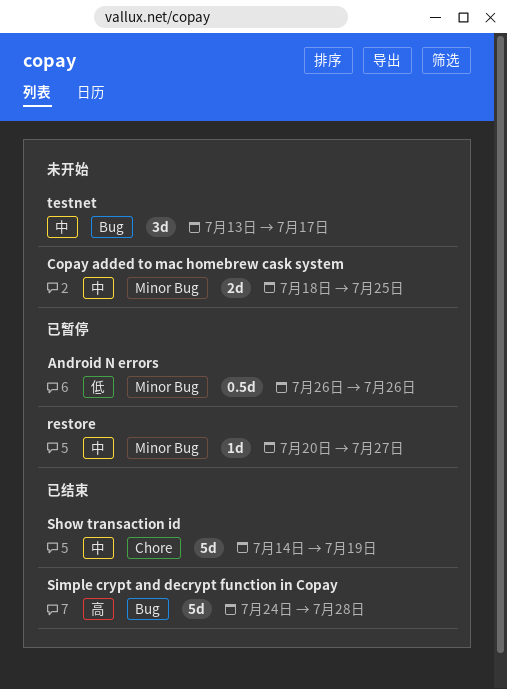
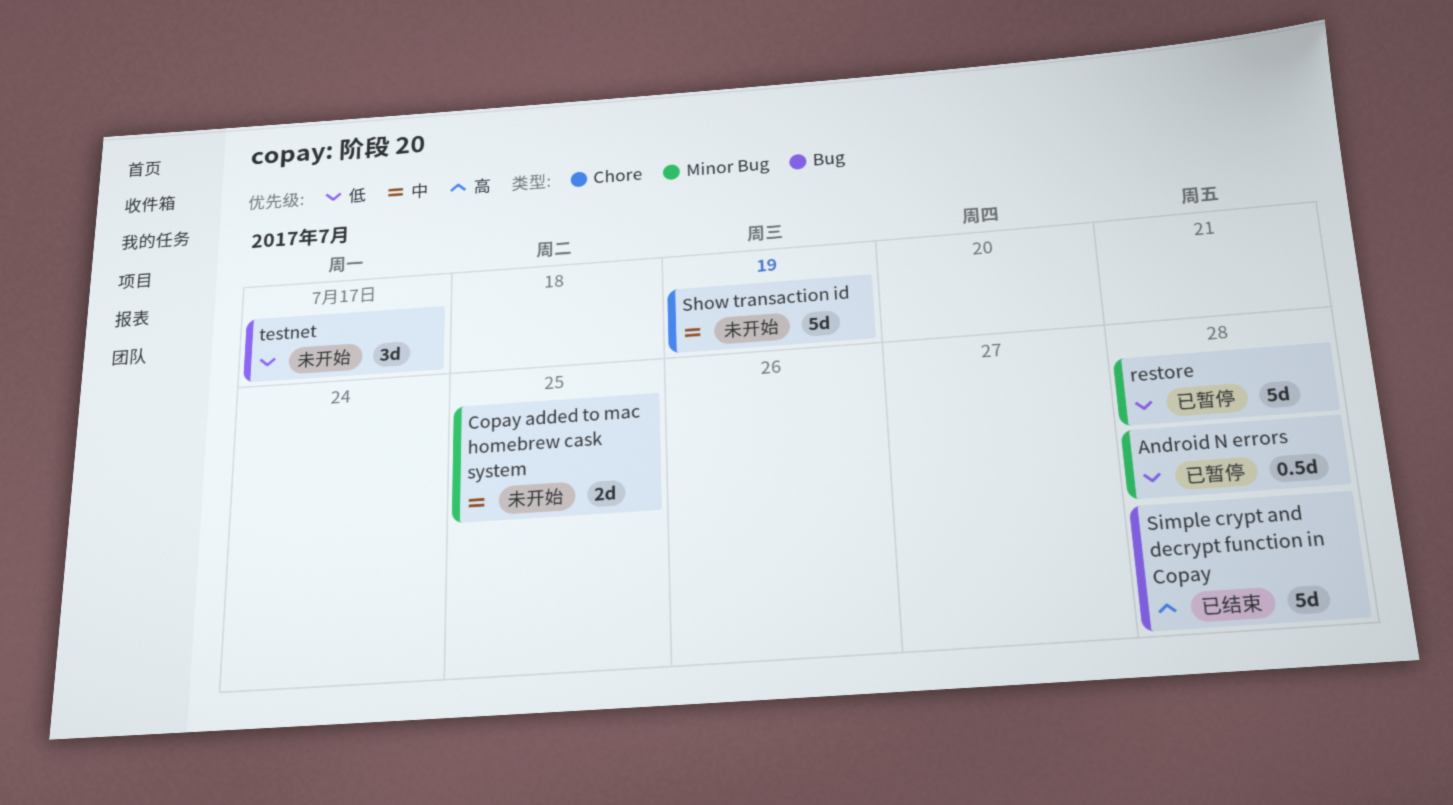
Android N errors, due: Jul 26 -> Jul 28
restore, priority: 中 -> 低
restore, estimate: 1d -> 5d
restore, due: Jul 27 -> Jul 28
Show transaction id, status: 已结束 -> 未开始
testnet, priority: 中 -> 低

